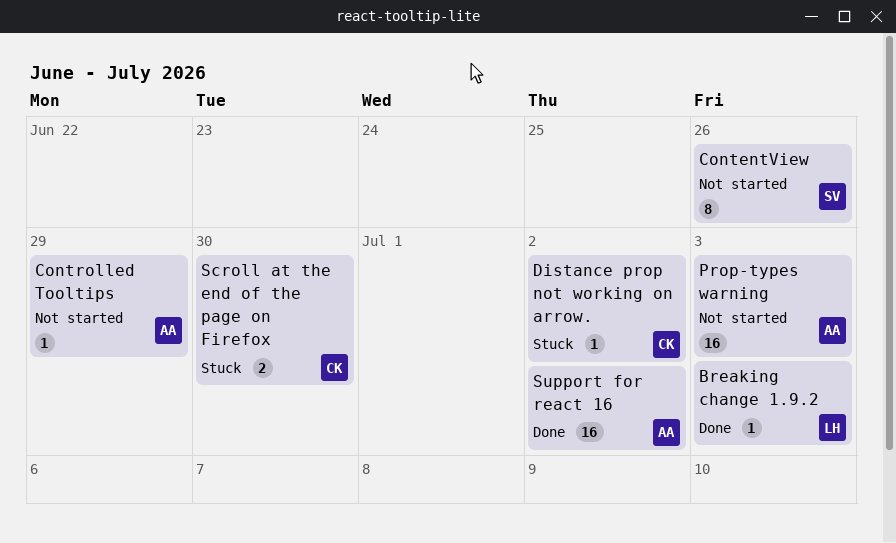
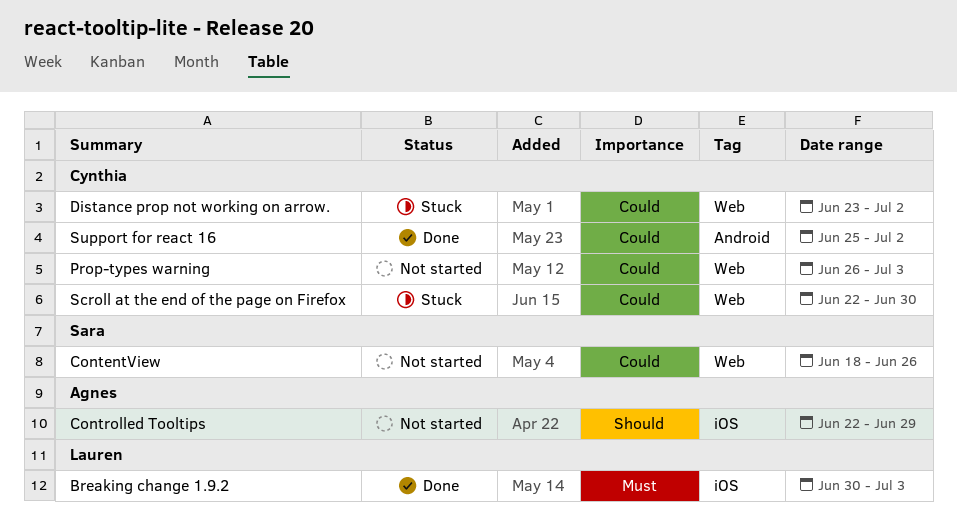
Prop-types warning, owner: Agnes -> Cynthia
Support for react 16, owner: Agnes -> Cynthia

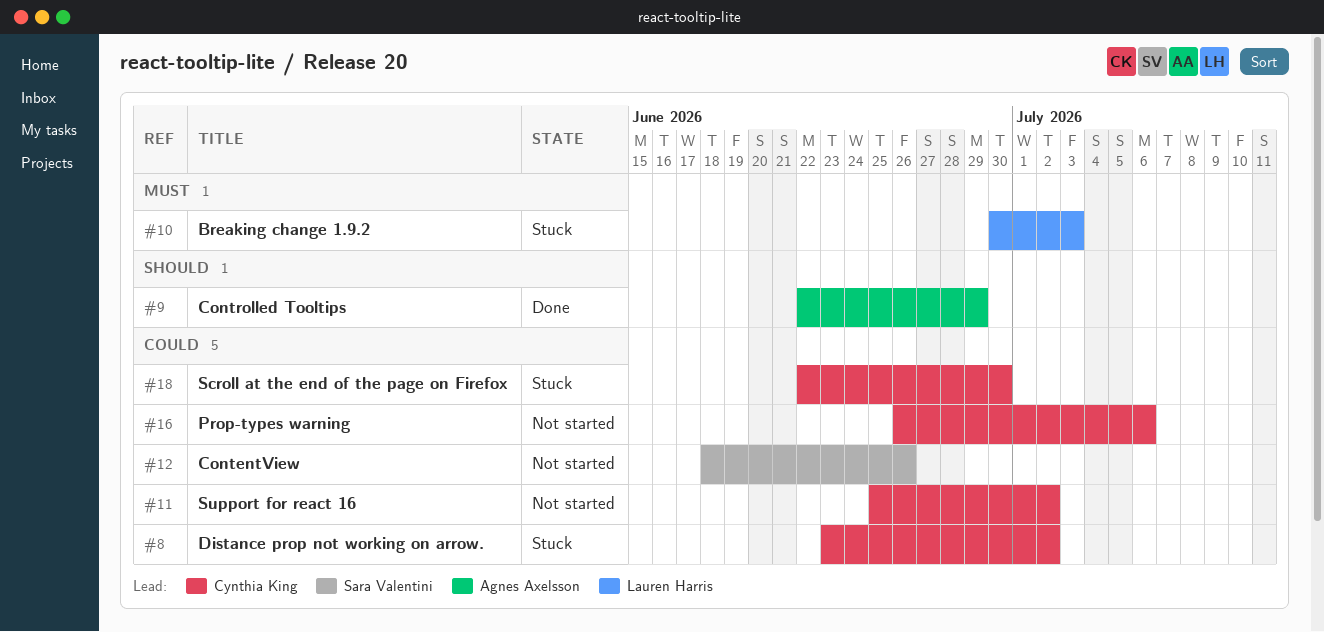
Breaking change 1.9.2, status: Done -> Stuck
Controlled Tooltips, status: Not started -> Done
Prop-types warning, due: Jul 3 -> Jul 6
Support for react 16, status: Done -> Not started

